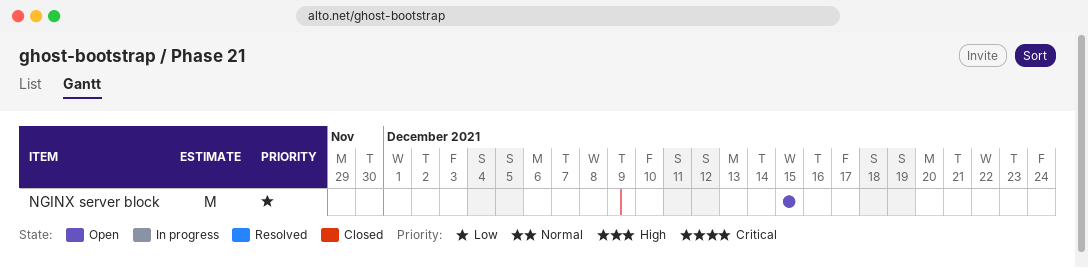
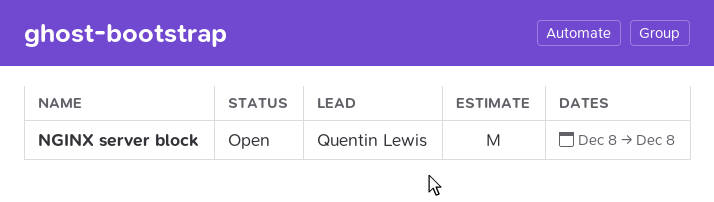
NGINX server block, start: Dec 15 -> Dec 8
NGINX server block, due: Dec 15 -> Dec 8

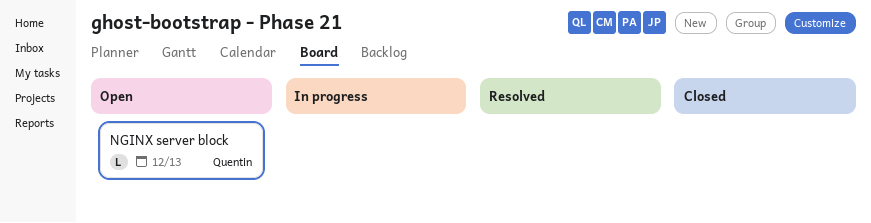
NGINX server block, estimate: M -> L
NGINX server block, due: Dec 8 -> Dec 13

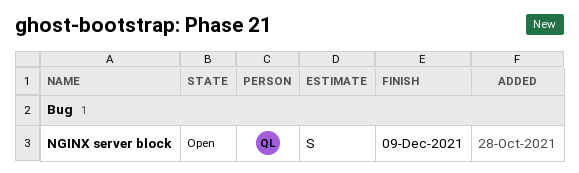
NGINX server block, estimate: L -> S
NGINX server block, due: Dec 13 -> Dec 9

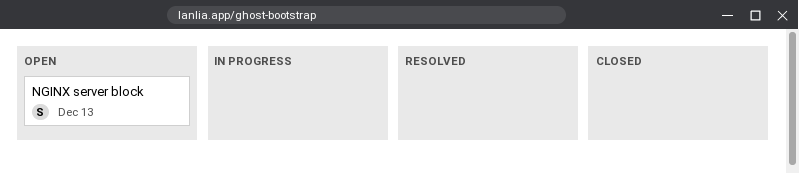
NGINX server block, due: Dec 9 -> Dec 13

